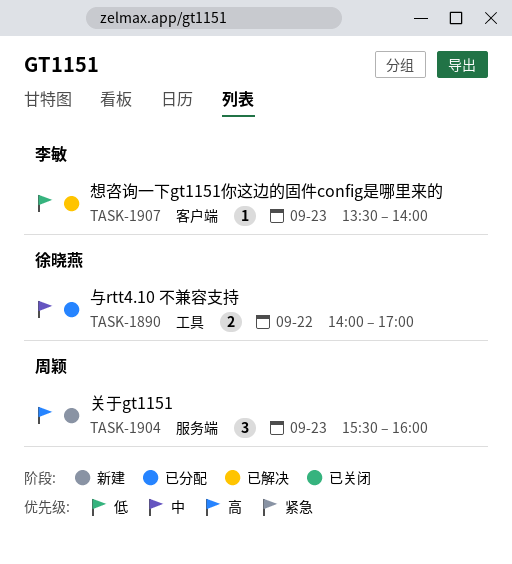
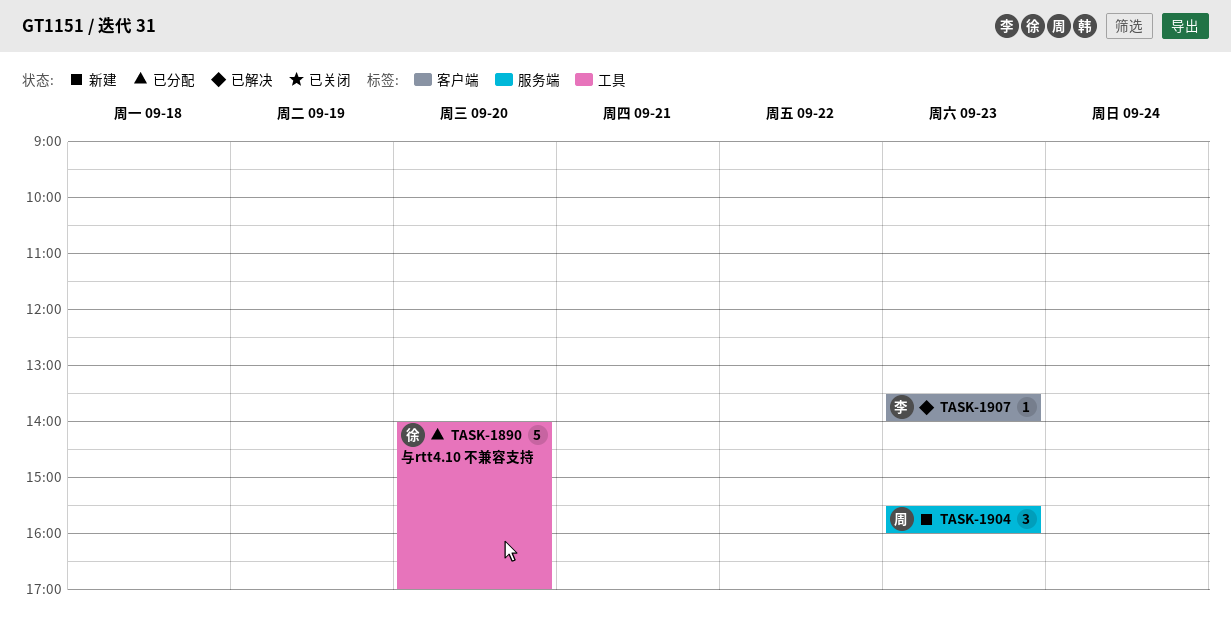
TASK-1890, estimate: 2 -> 5
TASK-1890, day: Sep 22 -> Sep 20

